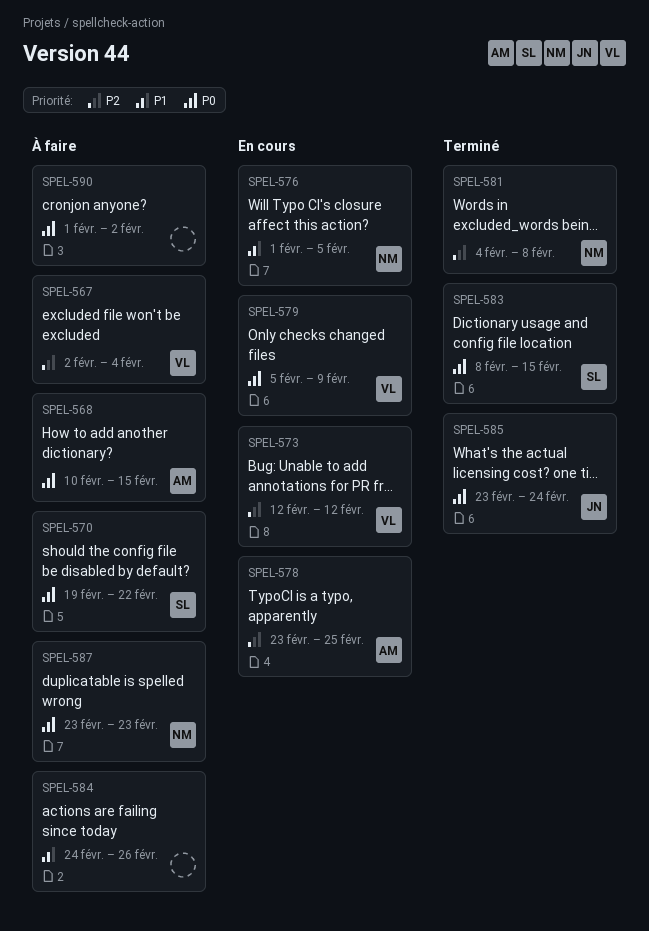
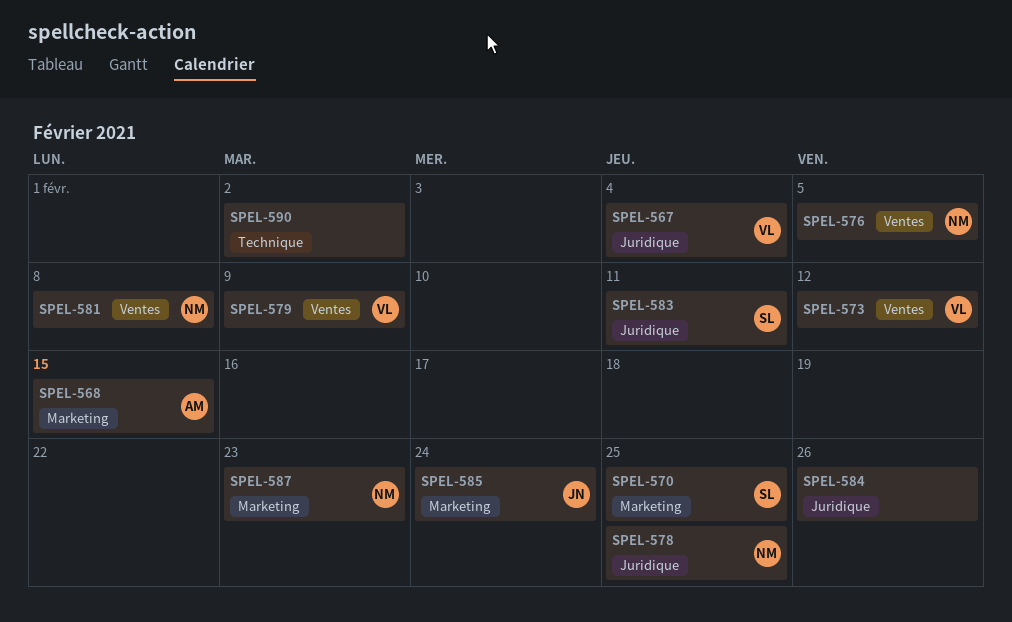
SPEL-570, due: Feb 22 -> Feb 25
SPEL-578, owner: AM -> NM
SPEL-583, due: Feb 15 -> Feb 11

